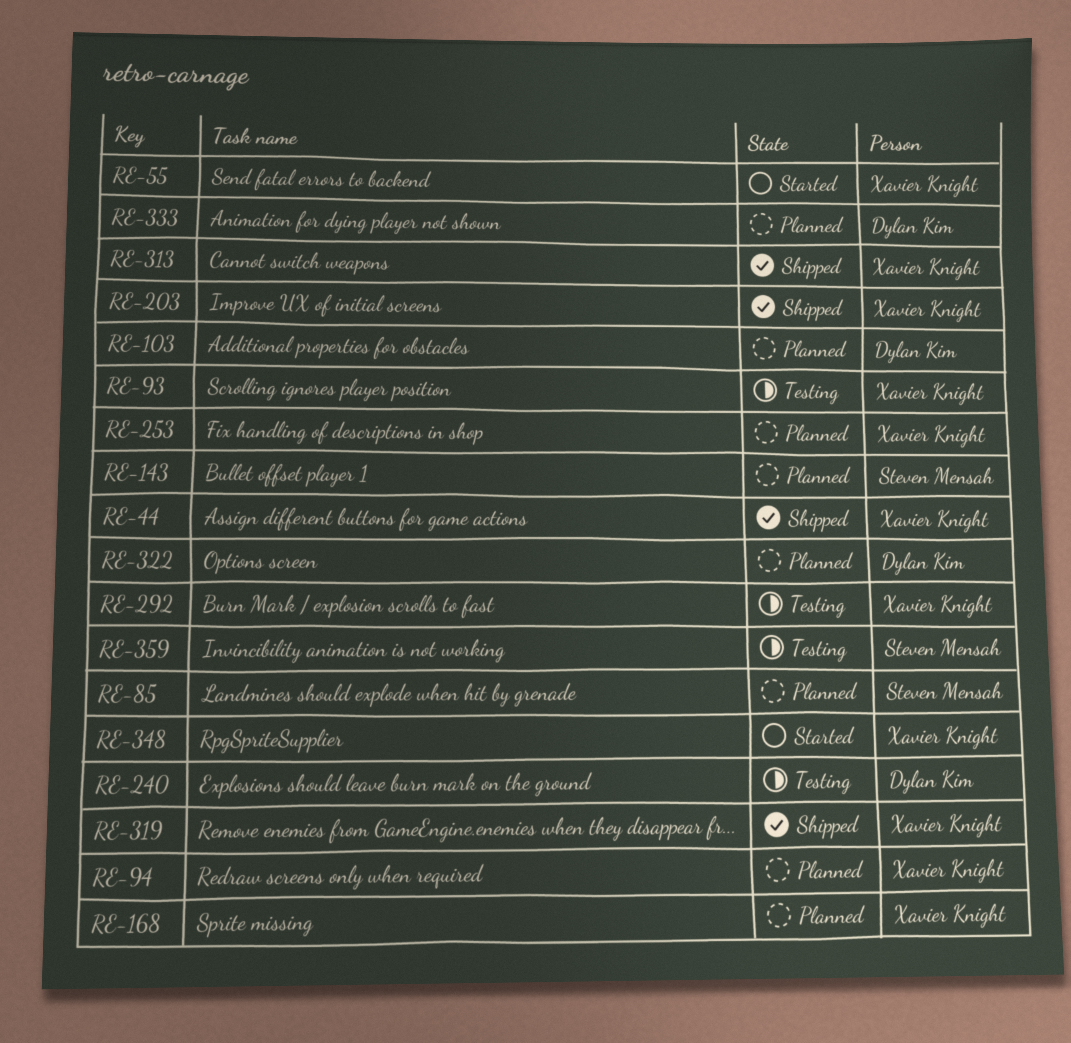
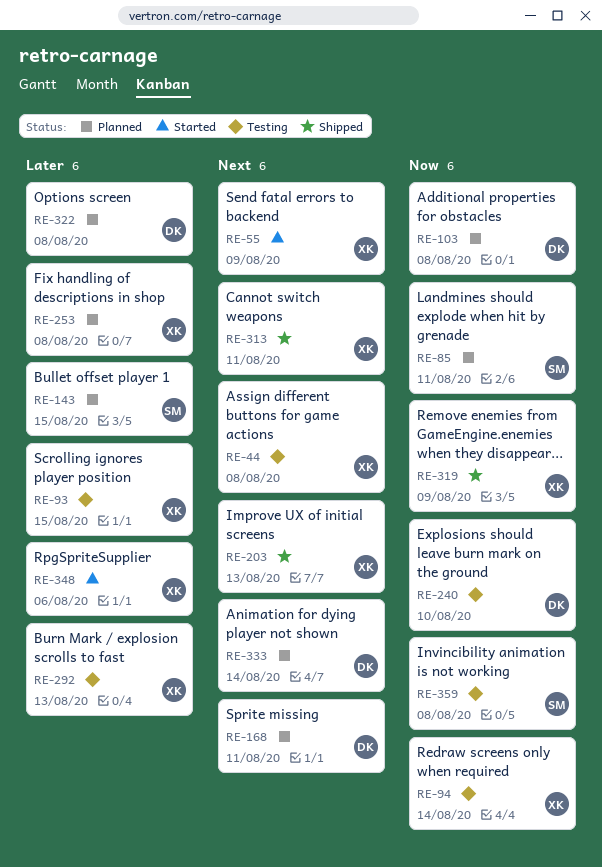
RE-44, status: Shipped -> Testing
RE-94, status: Planned -> Testing
RE-168, owner: Xavier Knight -> Dylan Kim

